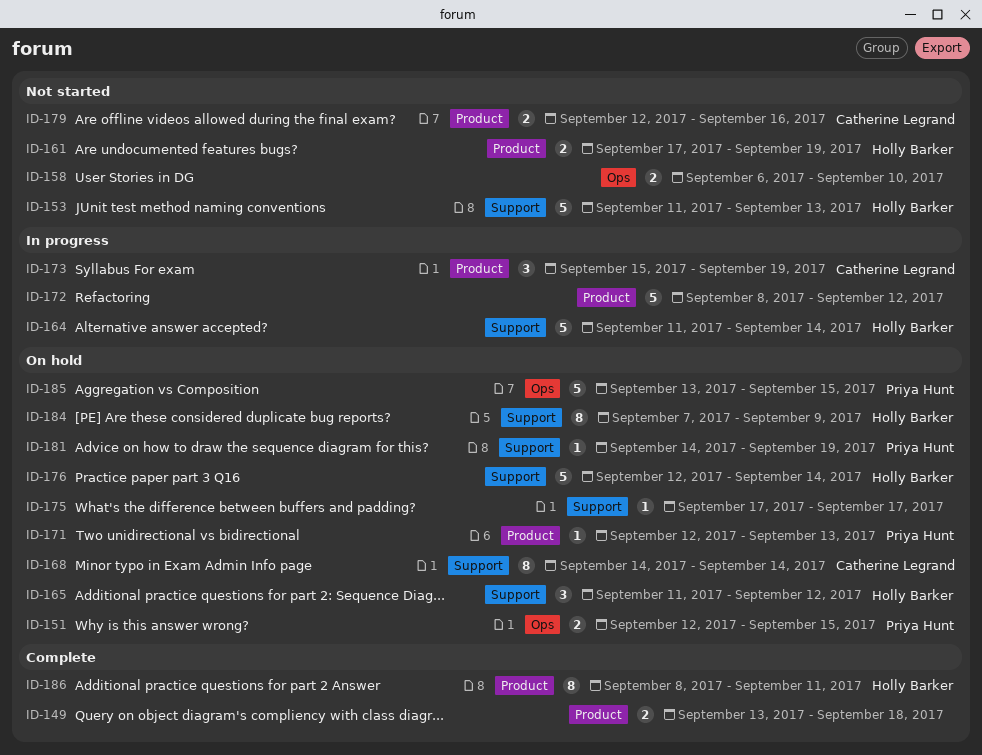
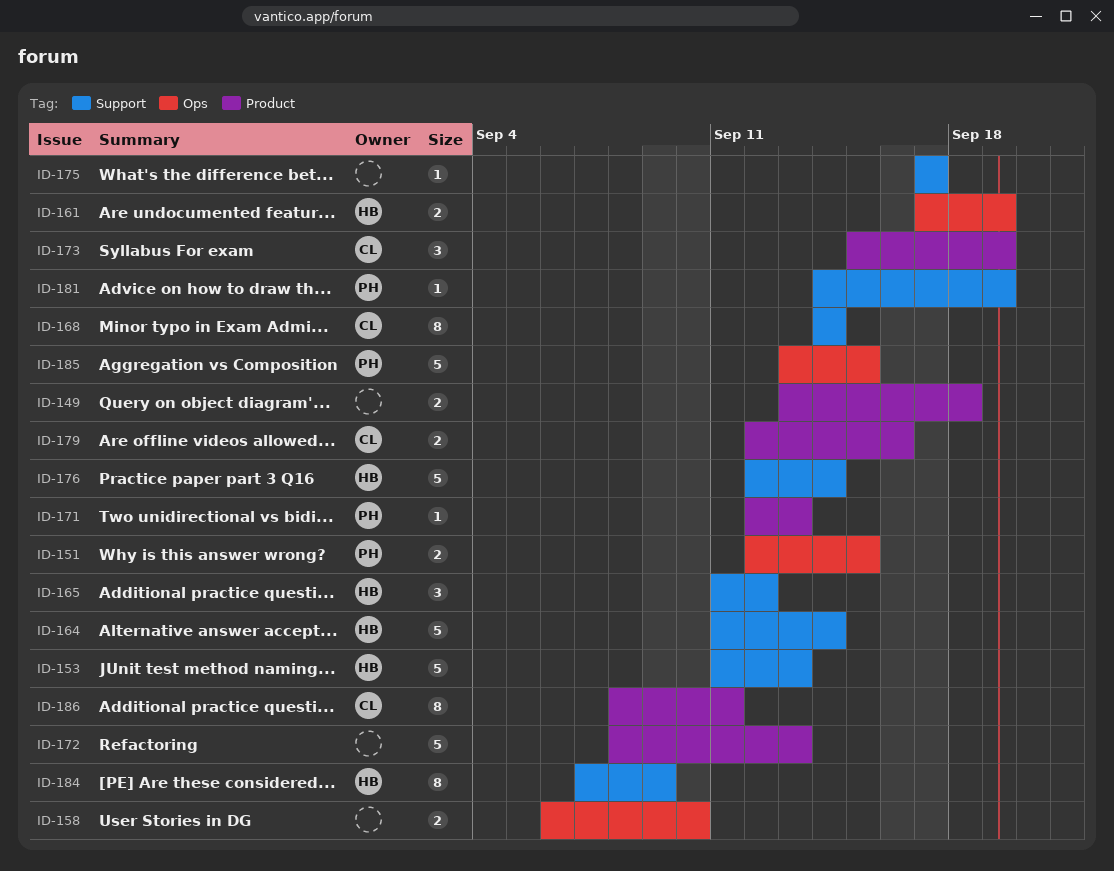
ID-161, label: Product -> Ops
ID-172, due: Sep 12 -> Sep 13
ID-186, owner: Holly Barker -> Catherine Legrand

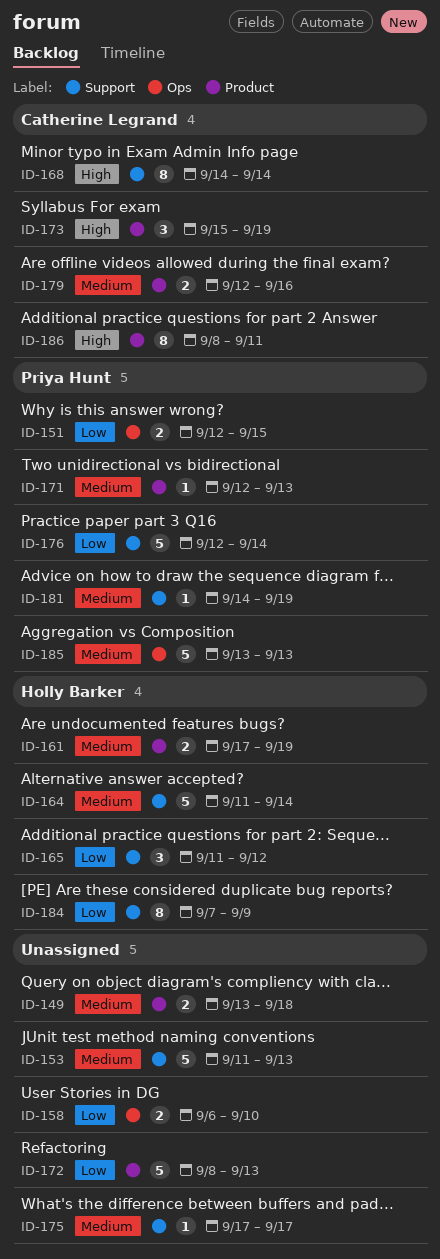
ID-153, owner: Holly Barker -> none
ID-161, label: Ops -> Product
ID-176, owner: Holly Barker -> Priya Hunt
ID-185, due: Sep 15 -> Sep 13

